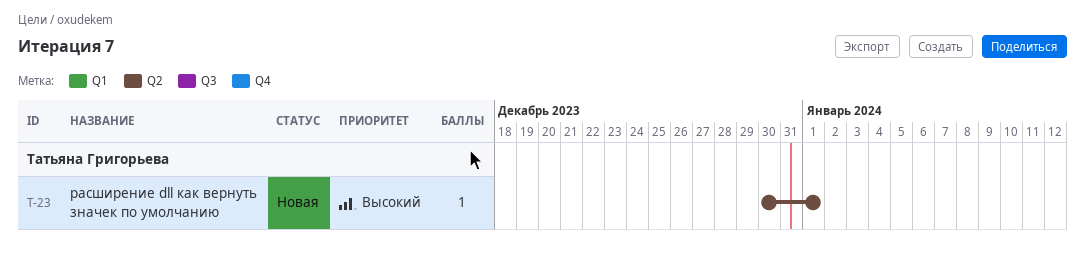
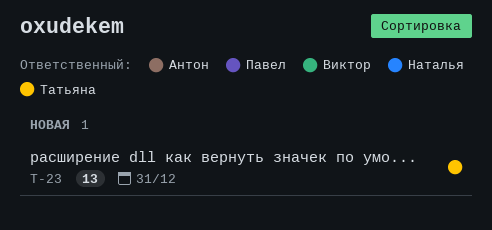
T-23, estimate: 1 -> 13
T-23, due: Jan 1 -> Dec 31

